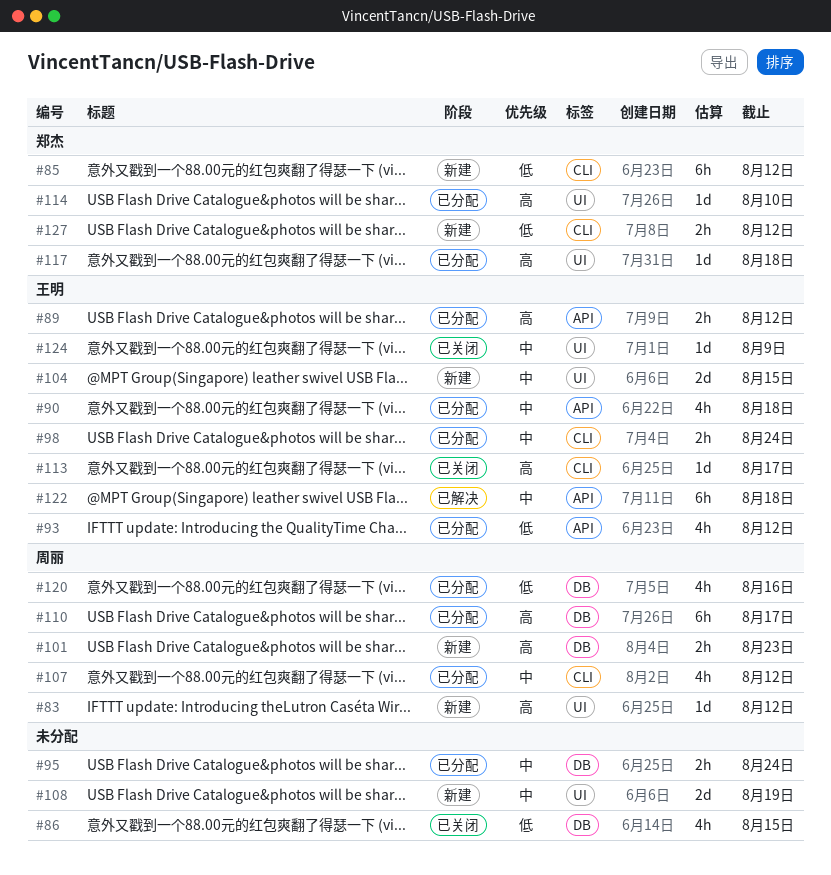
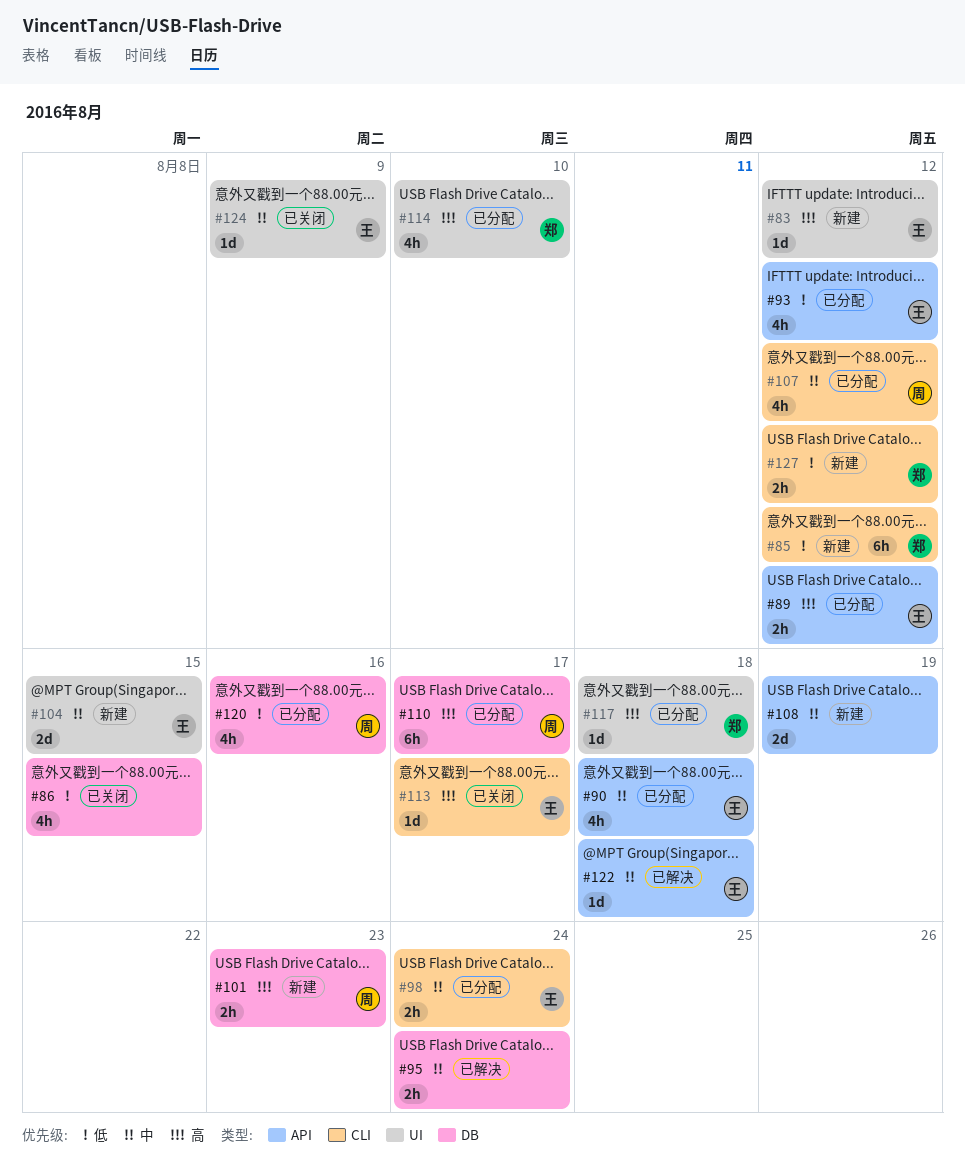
#83, owner: 周丽 -> 王明
#95, status: 已分配 -> 已解决
#108, label: UI -> API
#114, estimate: 1d -> 4h
#122, estimate: 6h -> 1d

